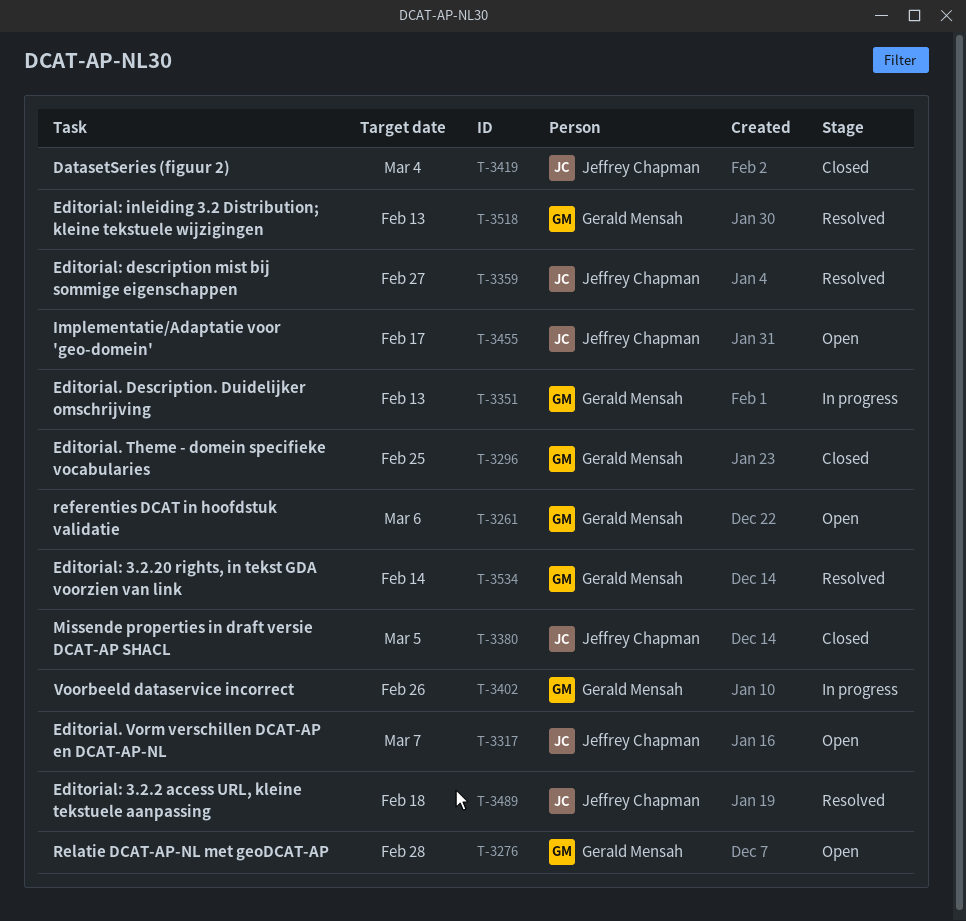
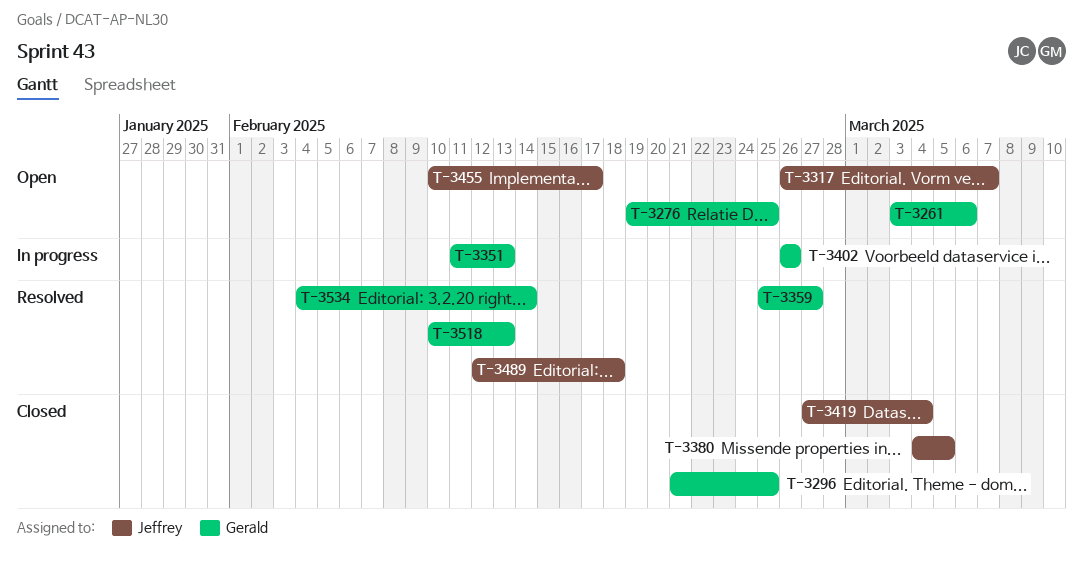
T-3276, due: Feb 28 -> Feb 25
T-3359, owner: Jeffrey Chapman -> Gerald Mensah

